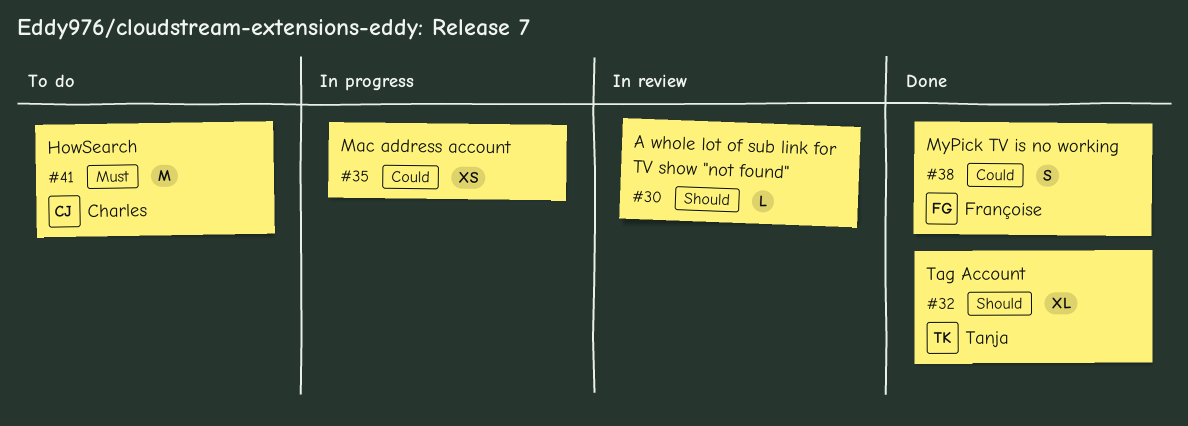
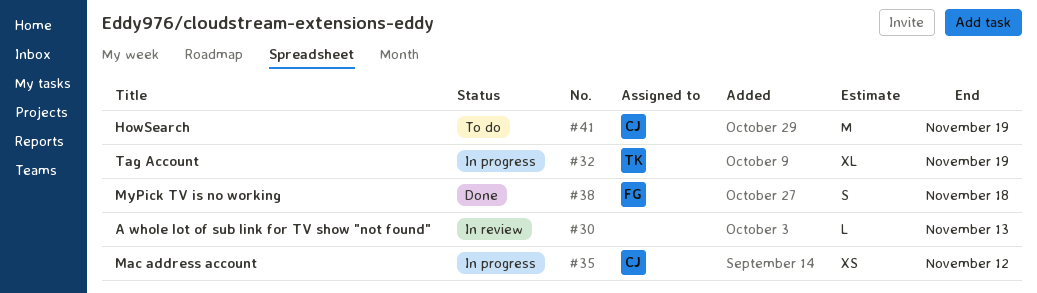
#32, status: Done -> In progress
#35, owner: none -> Charles

